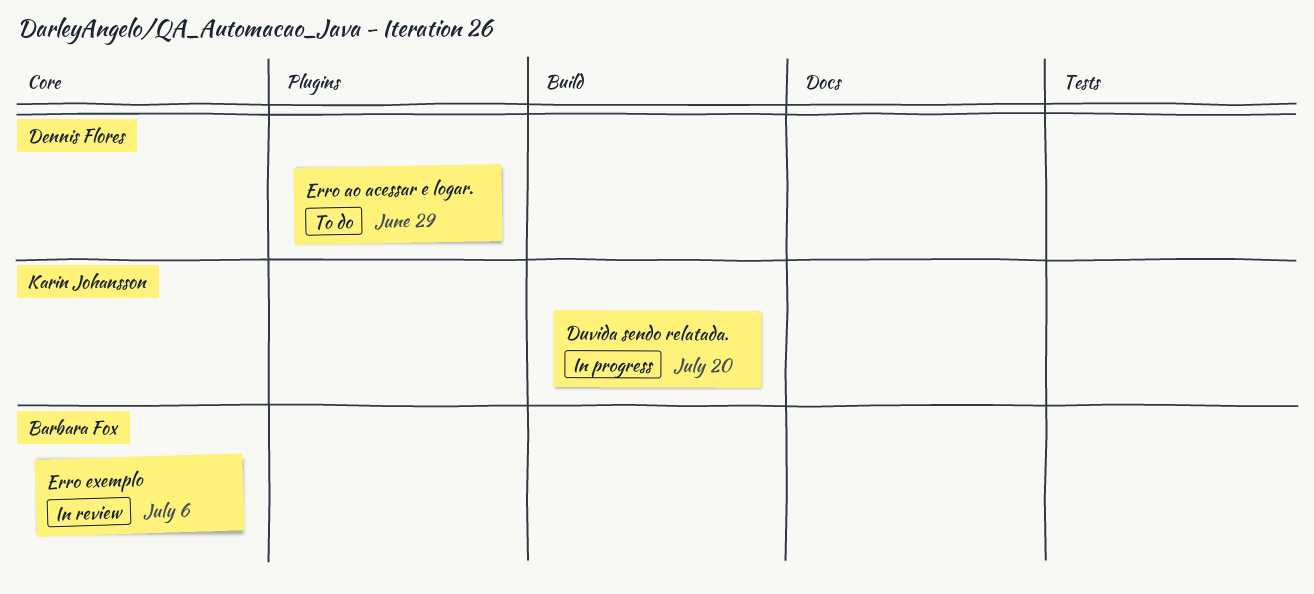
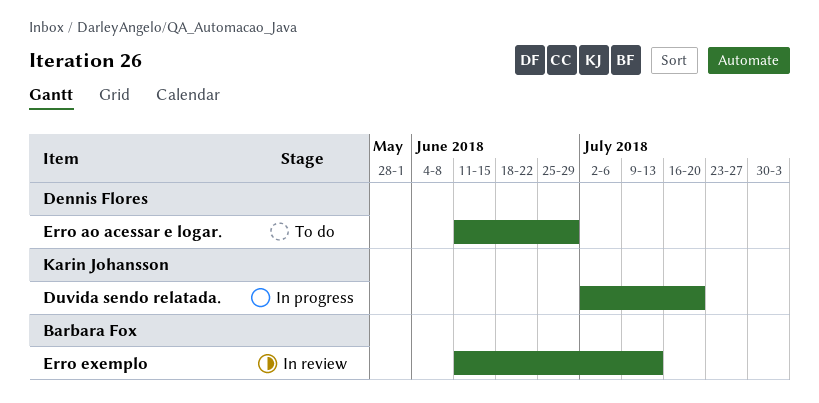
Erro exemplo, due: Jul 6 -> Jul 13

